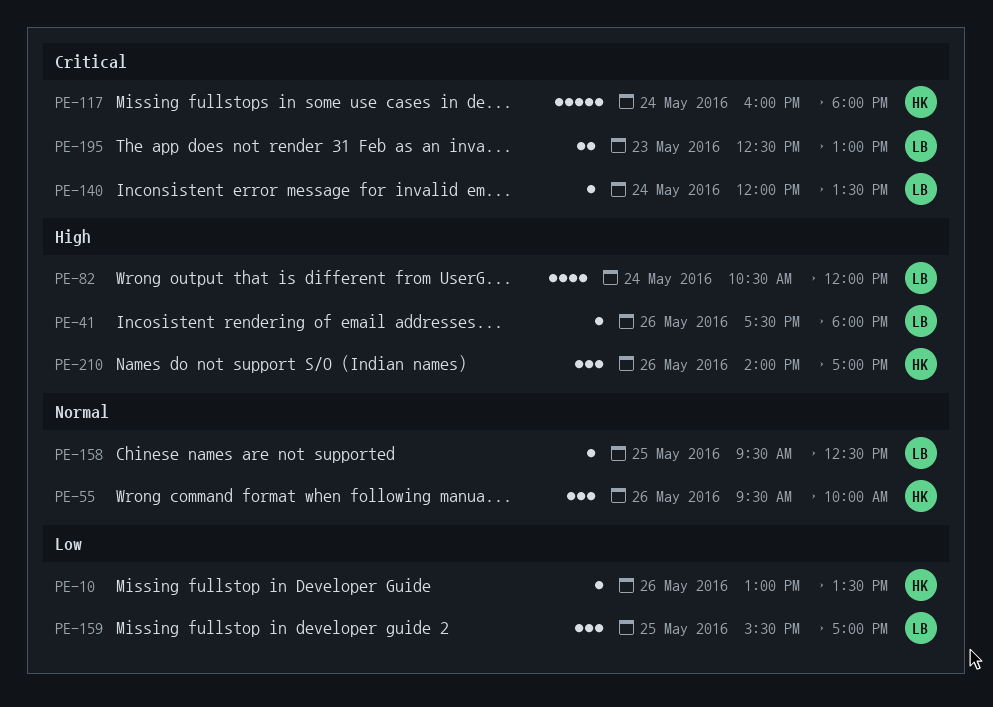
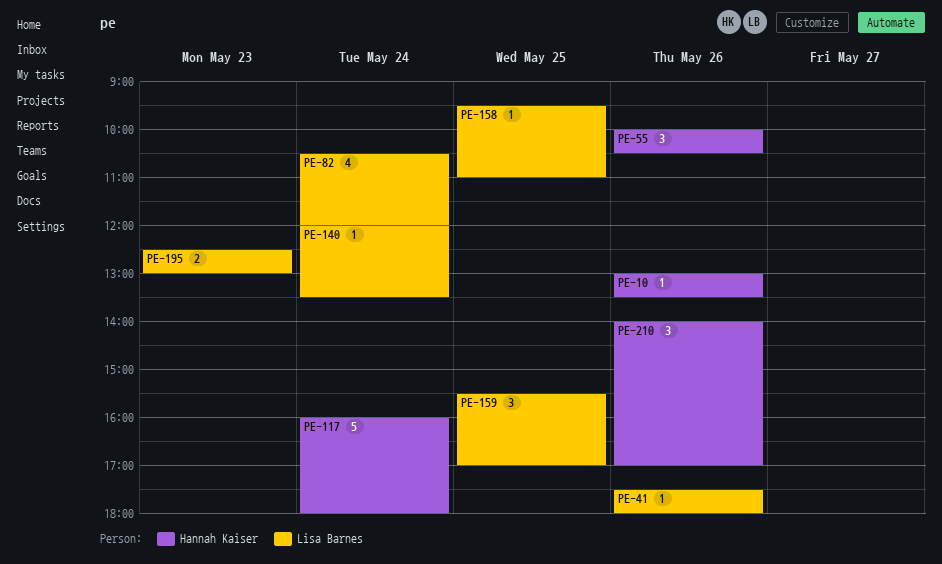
PE-55, begins: 09:30 -> 10:00
PE-55, ends: 10:00 -> 10:30
PE-158, ends: 12:30 -> 11:00

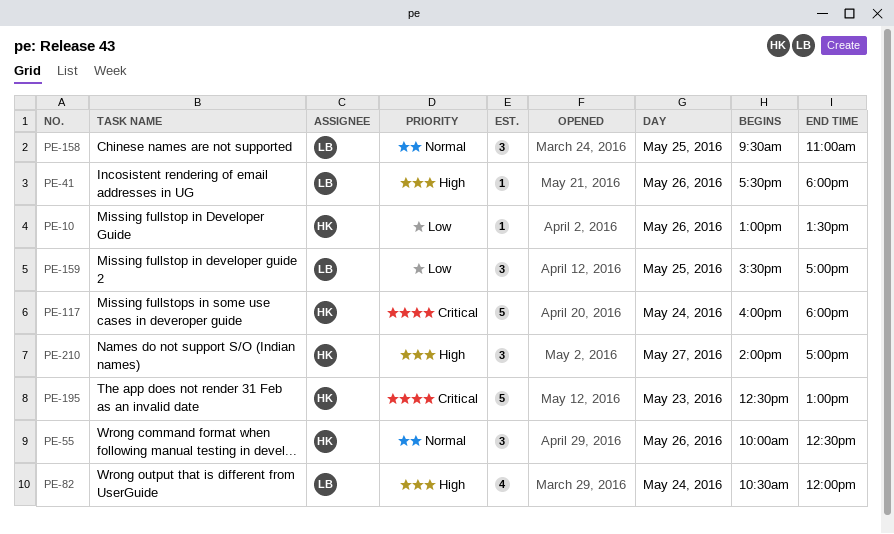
PE-55, ends: 10:30 -> 12:30
PE-140: present -> none
PE-158, estimate: 1 -> 3
PE-195, owner: Lisa Barnes -> Hannah Kaiser
PE-195, estimate: 2 -> 5
PE-210, day: May 26 -> May 27

